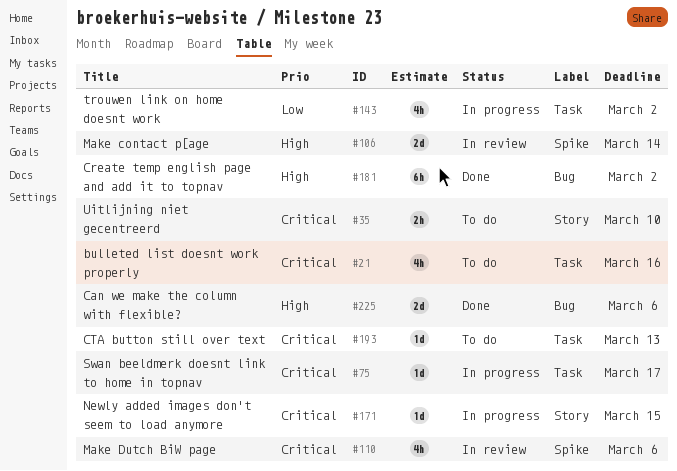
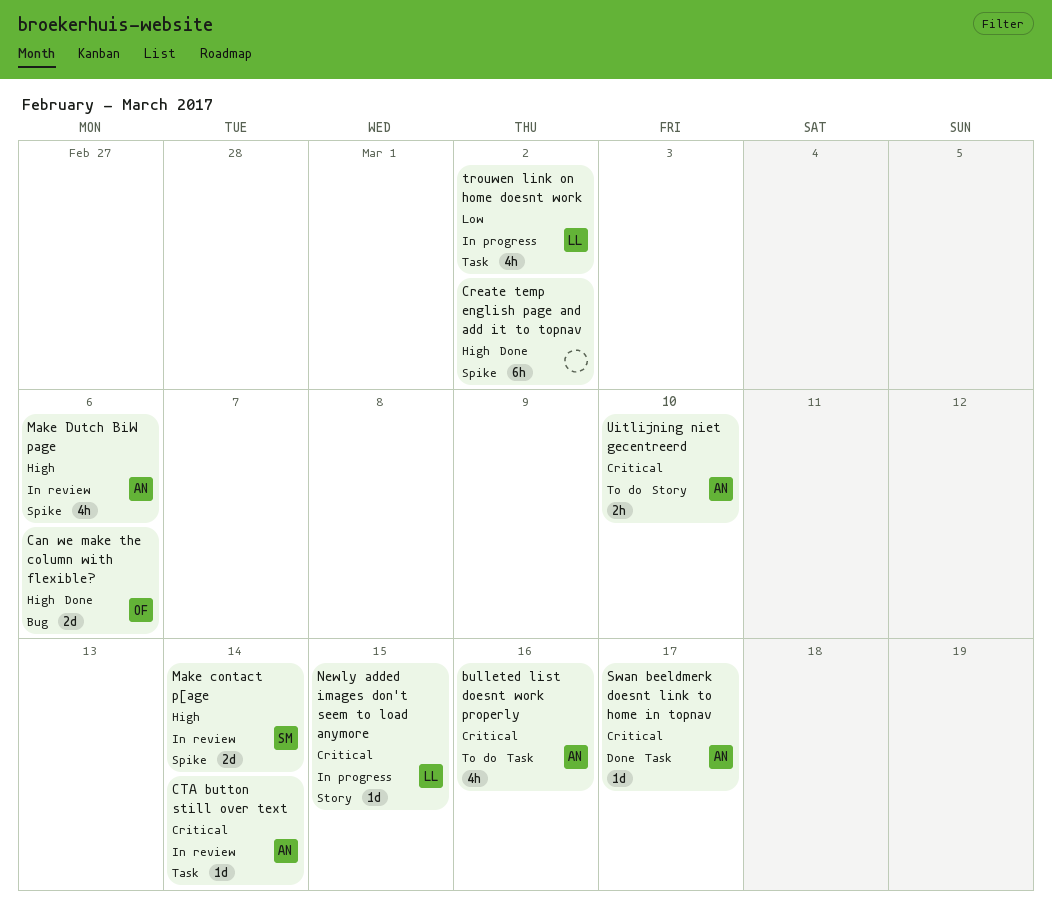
Create temp english page and add it to topnav, label: Bug -> Spike
CTA button still over text, status: To do -> In review
CTA button still over text, due: Mar 13 -> Mar 14
Make Dutch BiW page, priority: Critical -> High
Swan beeldmerk doesnt link to home in topnav, status: In progress -> Done

